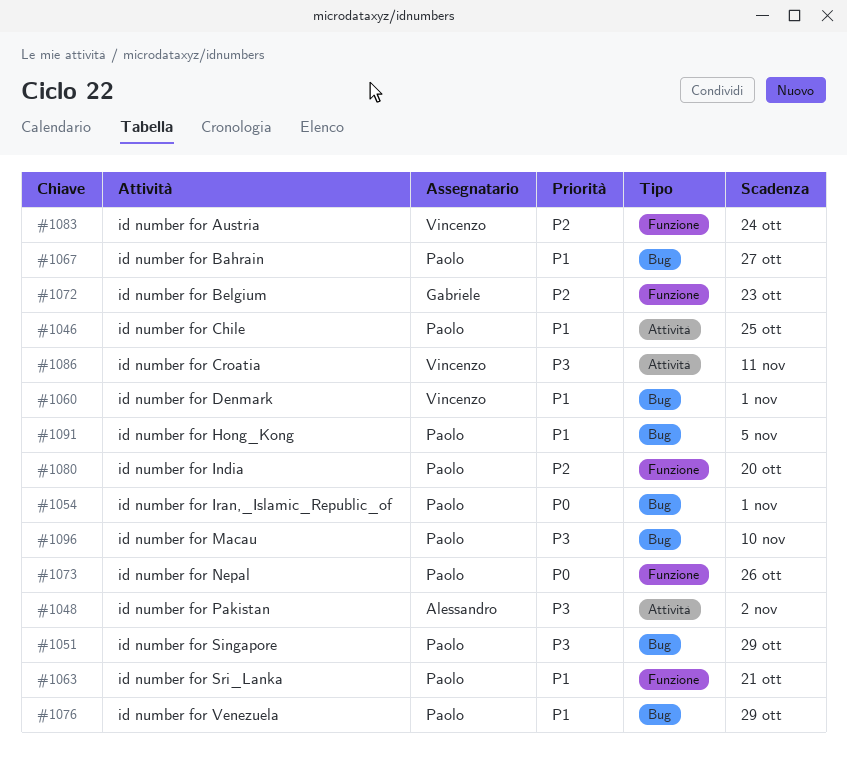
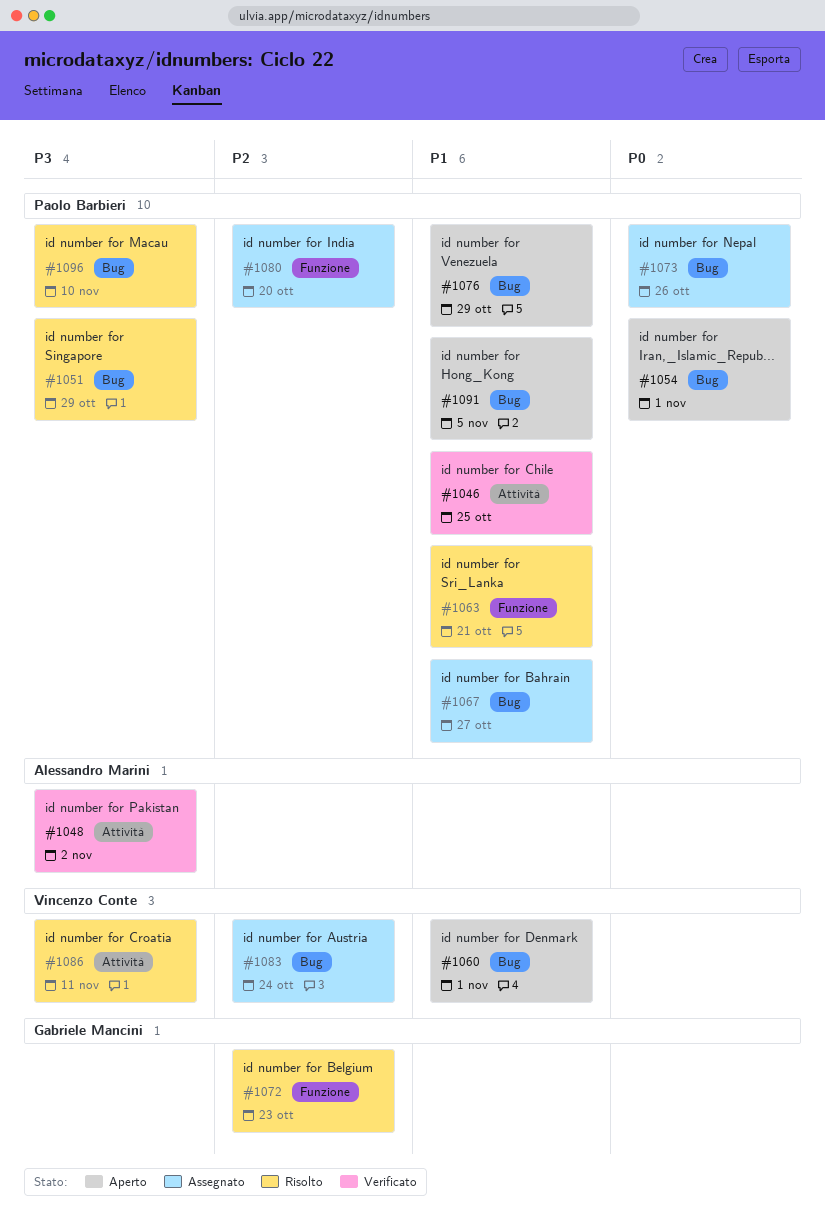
#1073, label: Funzione -> Bug
#1083, label: Funzione -> Bug

